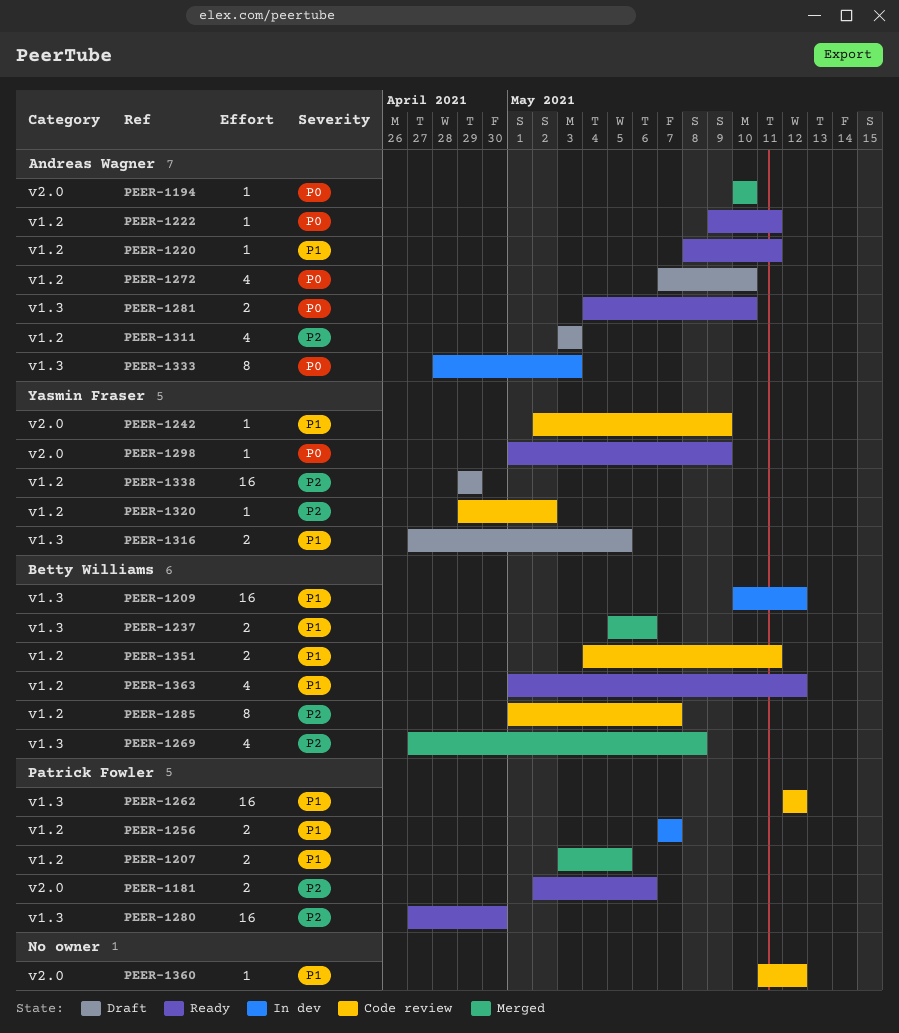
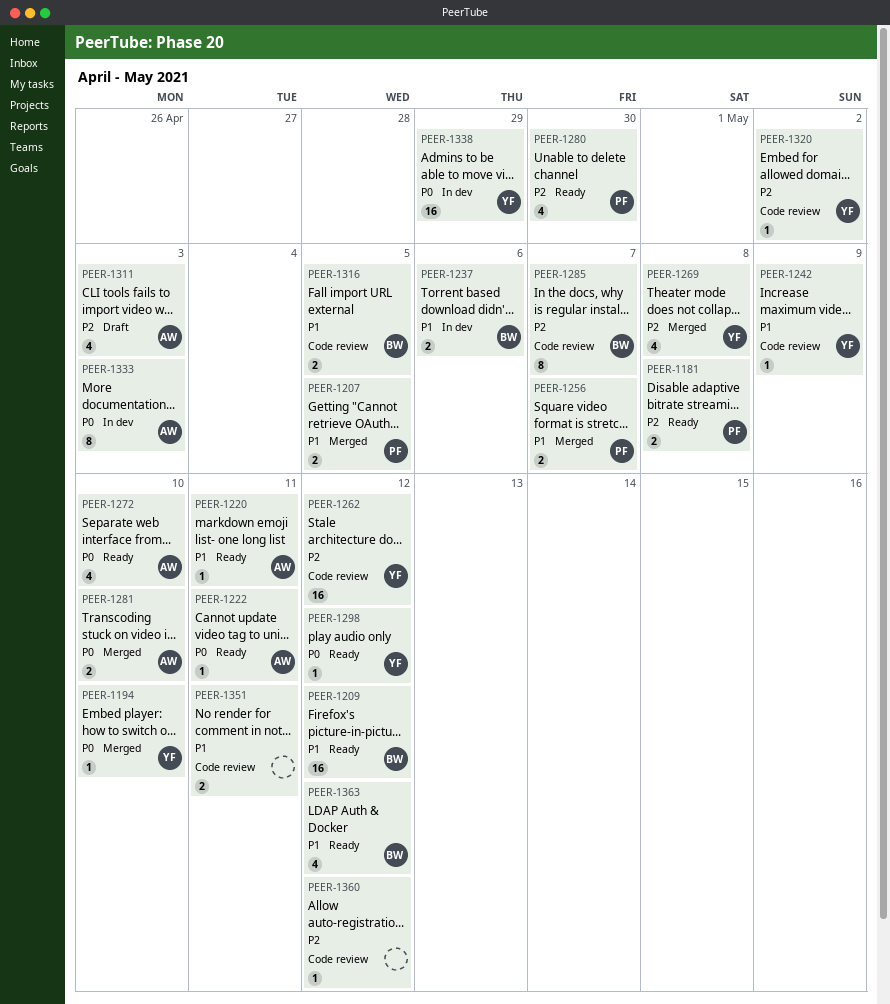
PEER-1181, due: May 6 -> May 8
PEER-1194, owner: Andreas Wagner -> Yasmin Fraser
PEER-1209, status: In dev -> Ready
PEER-1237, status: Merged -> In dev
PEER-1256, status: In dev -> Merged
PEER-1262, owner: Patrick Fowler -> Yasmin Fraser
PEER-1262, priority: P1 -> P2
PEER-1269, owner: Betty Williams -> Yasmin Fraser
PEER-1272, status: Draft -> Ready
PEER-1280, estimate: 16 -> 4
PEER-1281, status: Ready -> Merged
PEER-1298, due: May 9 -> May 12
PEER-1316, status: Draft -> Code review
PEER-1316, owner: Yasmin Fraser -> Betty Williams
PEER-1338, status: Draft -> In dev
PEER-1338, priority: P2 -> P0
PEER-1351, owner: Betty Williams -> none
PEER-1360, priority: P1 -> P2

